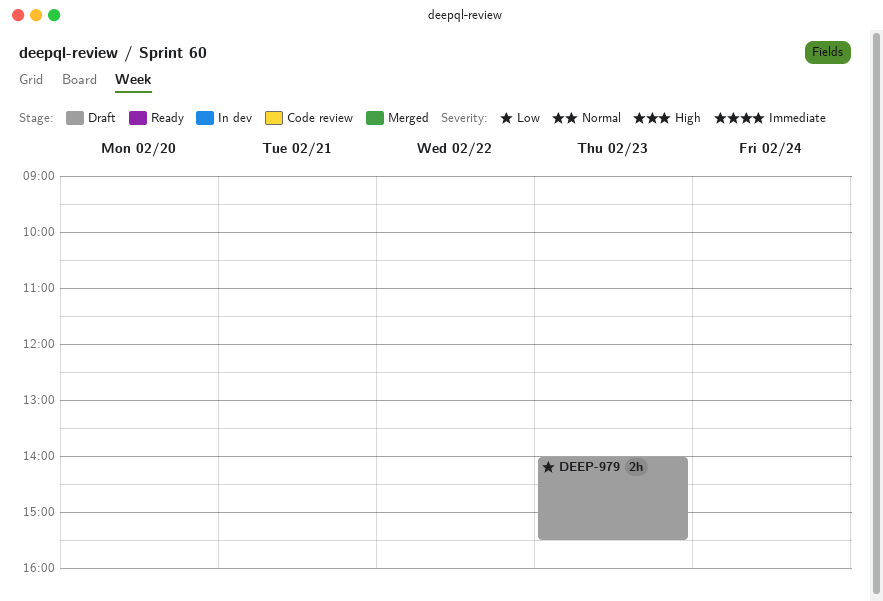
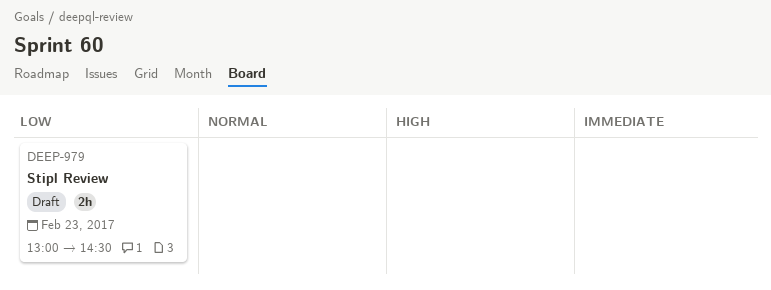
DEEP-979, begins: 14:00 -> 13:00
DEEP-979, ends: 15:30 -> 14:30

